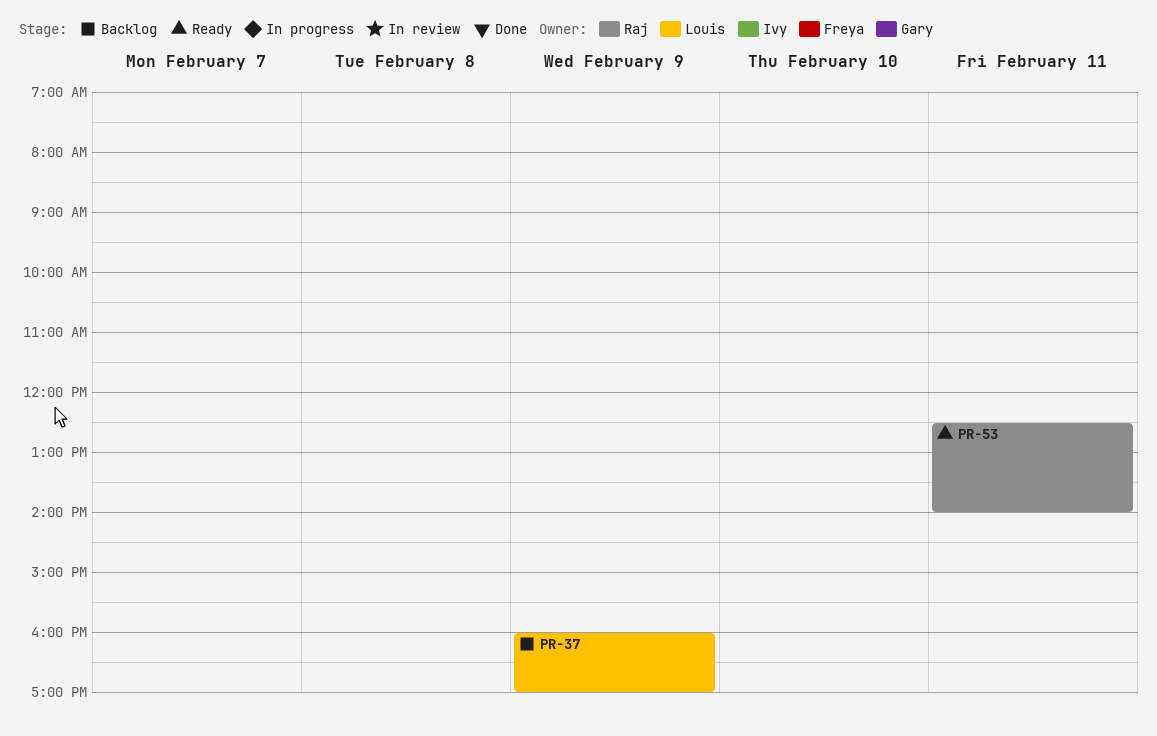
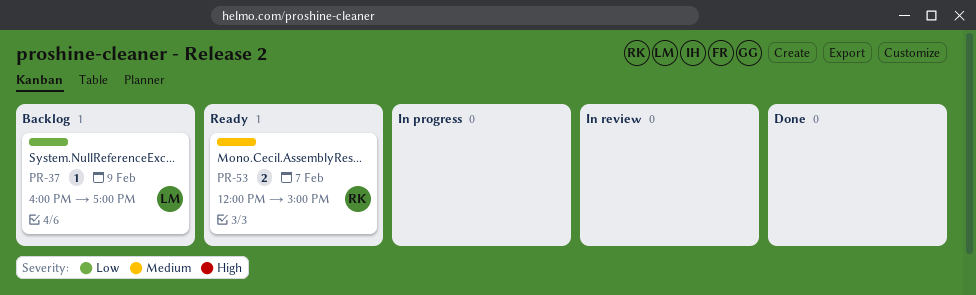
PR-53, day: Feb 11 -> Feb 7
PR-53, begins: 12:30 -> 12:00
PR-53, ends: 14:00 -> 15:00

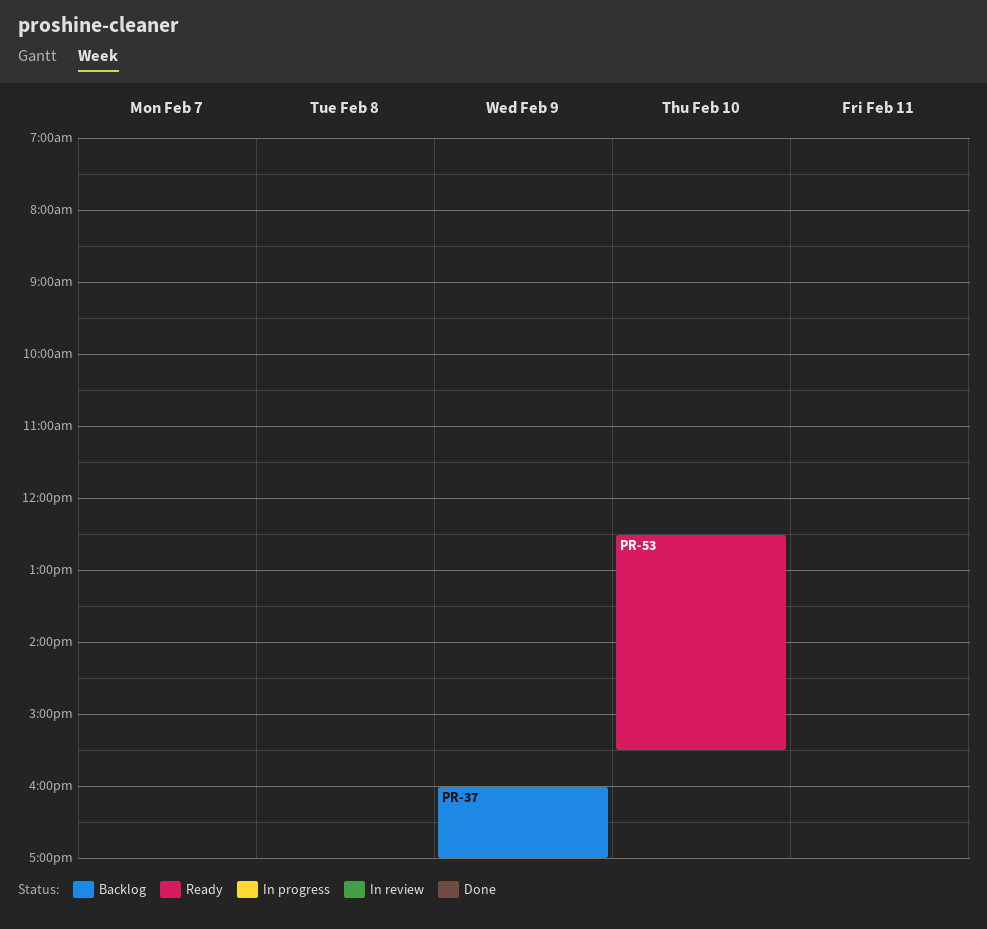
PR-53, day: Feb 7 -> Feb 10
PR-53, begins: 12:00 -> 12:30
PR-53, ends: 15:00 -> 15:30

